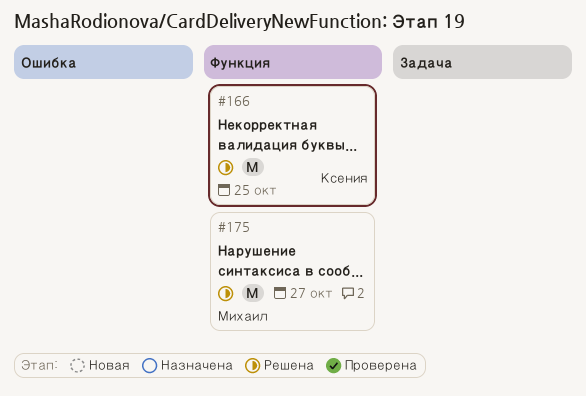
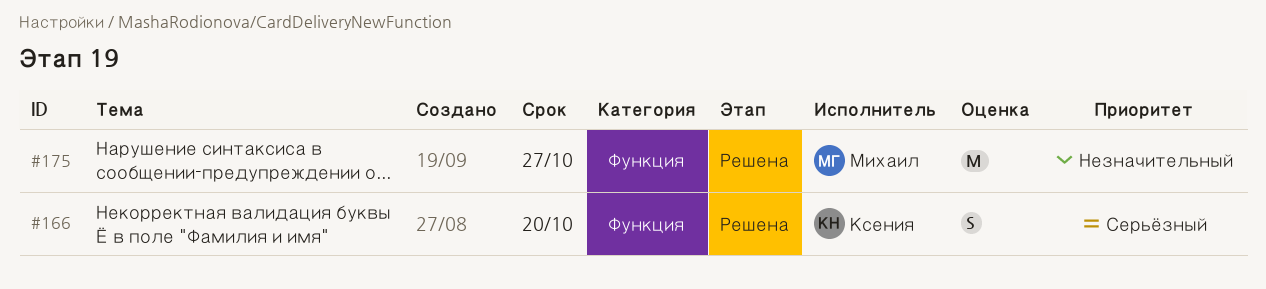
#166, estimate: M -> S
#166, due: Oct 25 -> Oct 20

